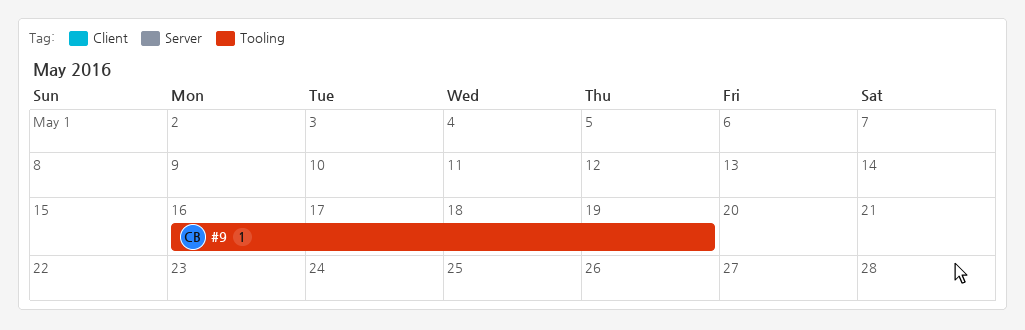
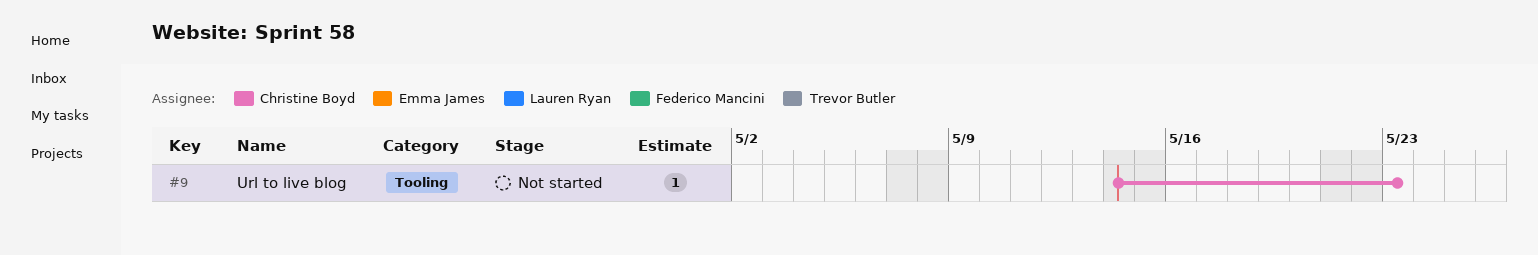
#9, start: May 16 -> May 14
#9, due: May 19 -> May 23

